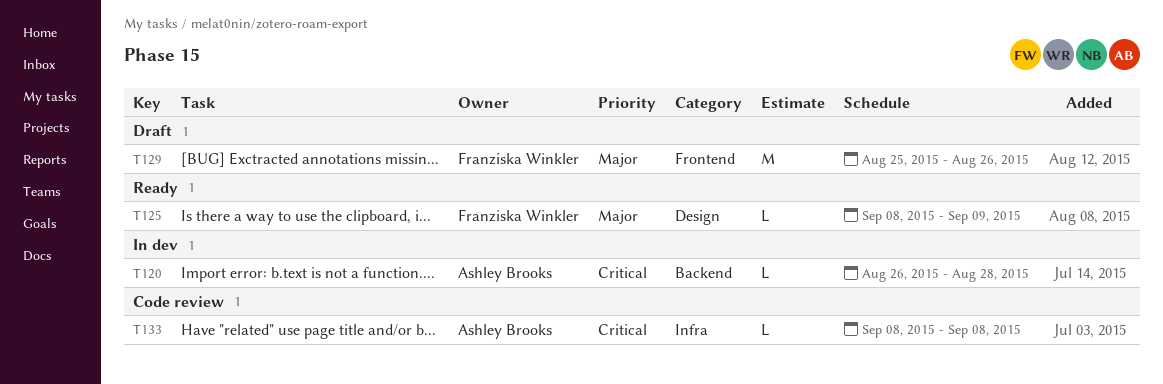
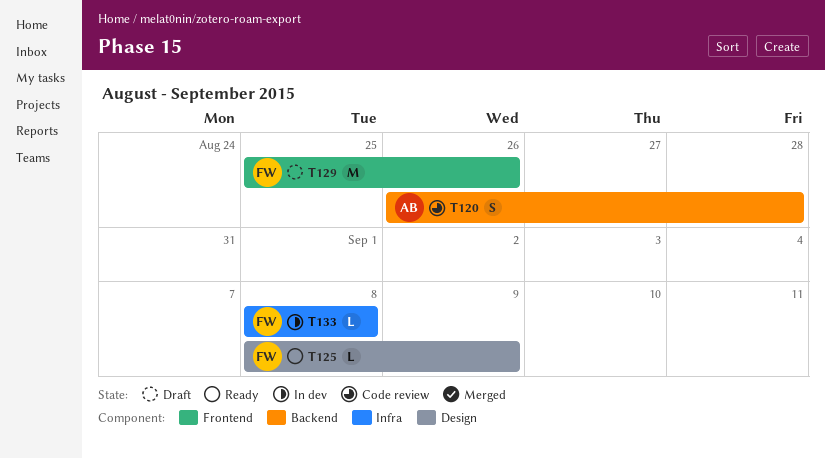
T120, status: In dev -> Code review
T120, estimate: L -> S
T133, status: Code review -> In dev
T133, owner: Ashley Brooks -> Franziska Winkler

